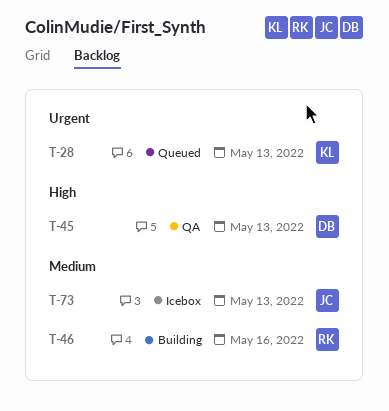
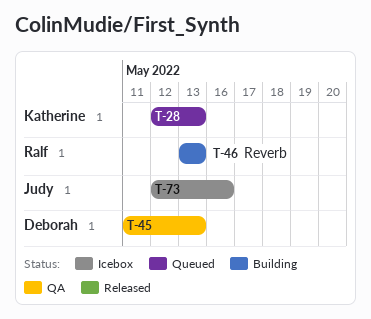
T-46, due: May 16 -> May 13
T-73, due: May 13 -> May 16

